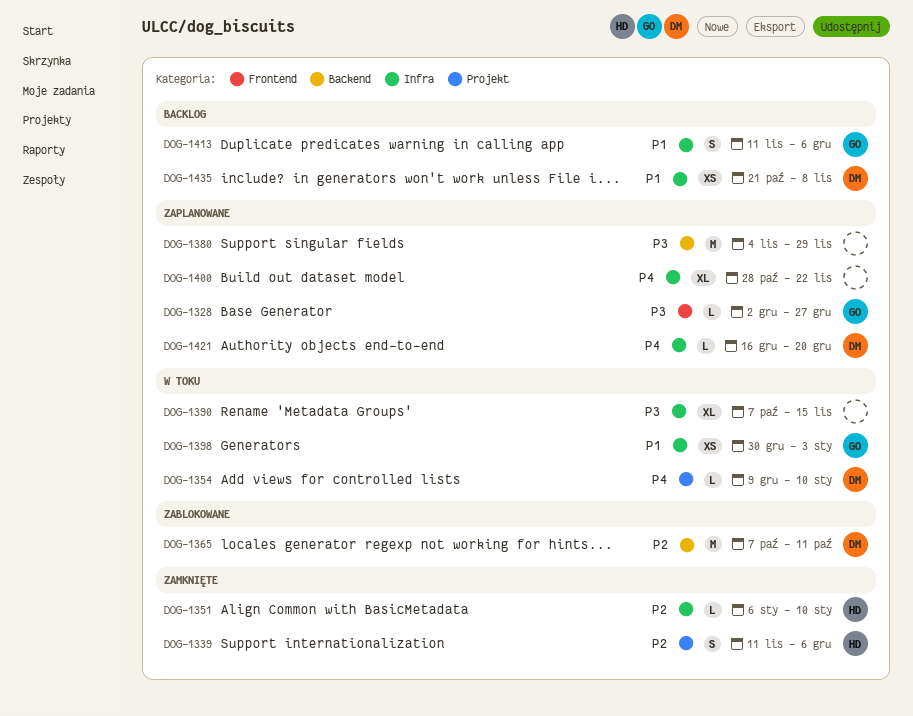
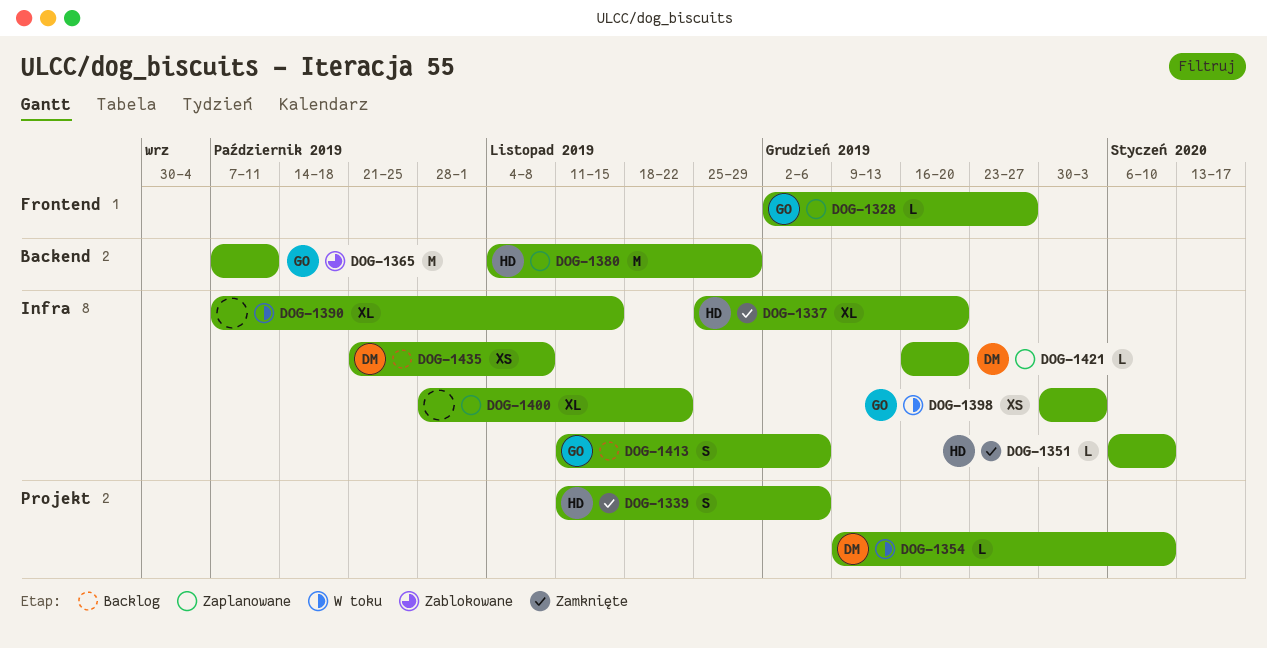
DOG-1337: none -> present
DOG-1365, owner: DM -> GO
DOG-1380, owner: none -> HD

